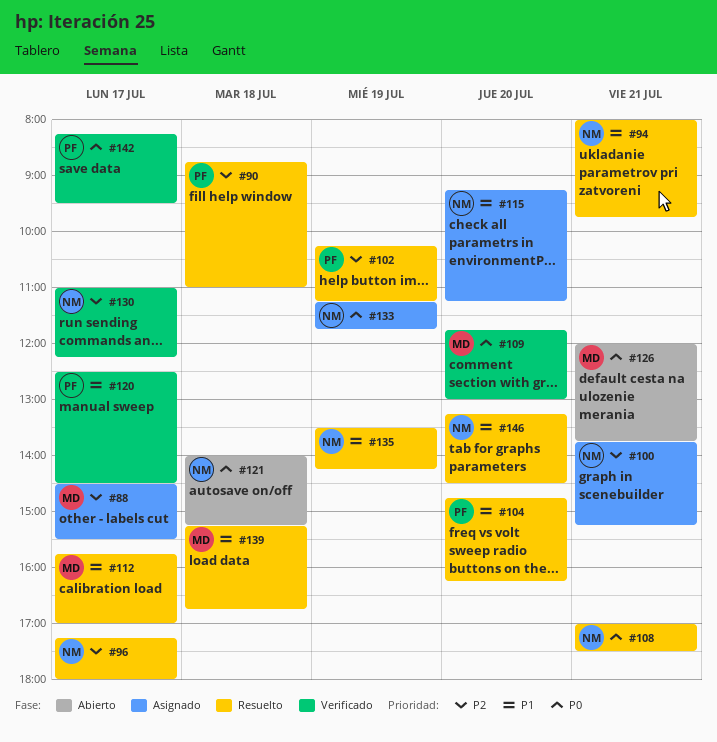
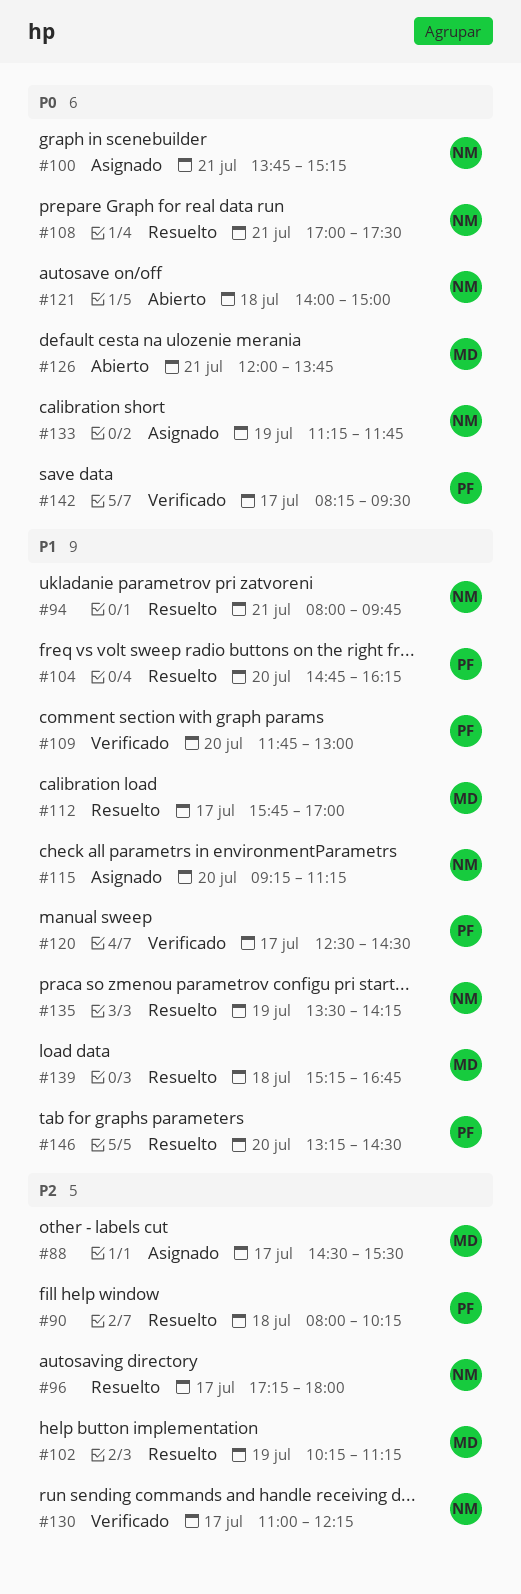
#90, begins: 08:45 -> 08:00
#90, ends: 11:00 -> 10:15
#100, priority: P2 -> P0
#102, owner: PF -> MD
#109, owner: MD -> PF
#109, priority: P0 -> P1
#121, ends: 15:15 -> 15:00
#146, owner: NM -> PF

